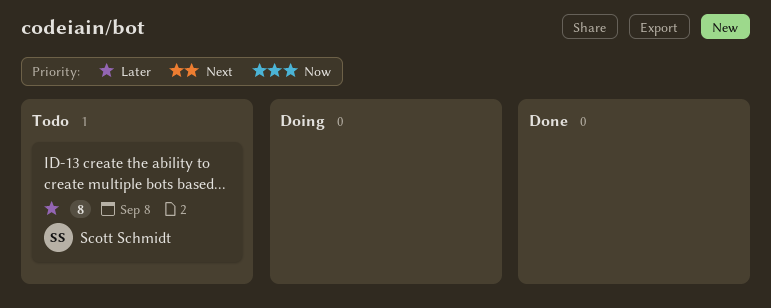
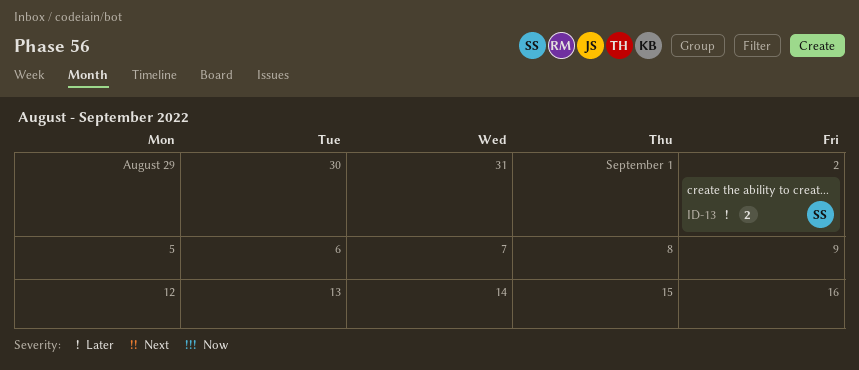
ID-13, estimate: 8 -> 2
ID-13, due: Sep 8 -> Sep 2

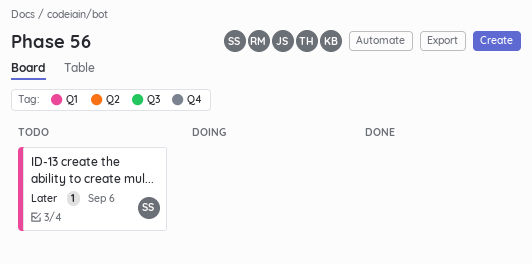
ID-13, estimate: 2 -> 1
ID-13, due: Sep 2 -> Sep 6

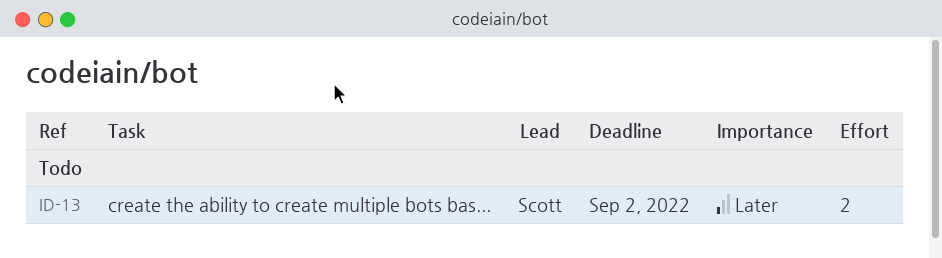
ID-13, estimate: 1 -> 2
ID-13, due: Sep 6 -> Sep 2

